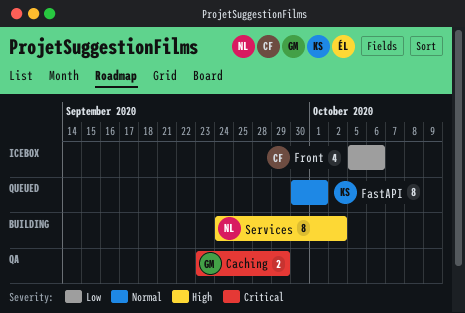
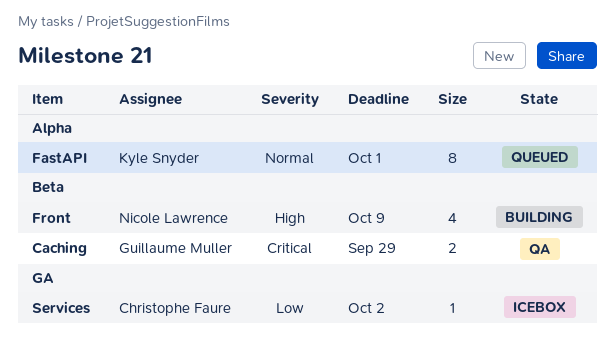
Front, status: Icebox -> Building
Front, owner: Christophe Faure -> Nicole Lawrence
Front, priority: Low -> High
Front, due: Oct 6 -> Oct 9
Services, status: Building -> Icebox
Services, owner: Nicole Lawrence -> Christophe Faure
Services, priority: High -> Low
Services, estimate: 8 -> 1

